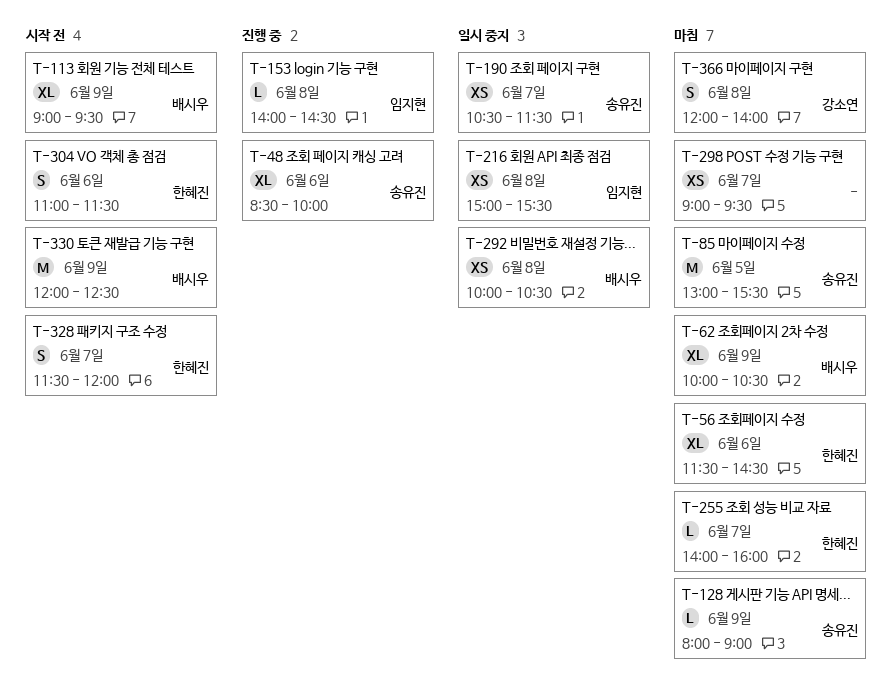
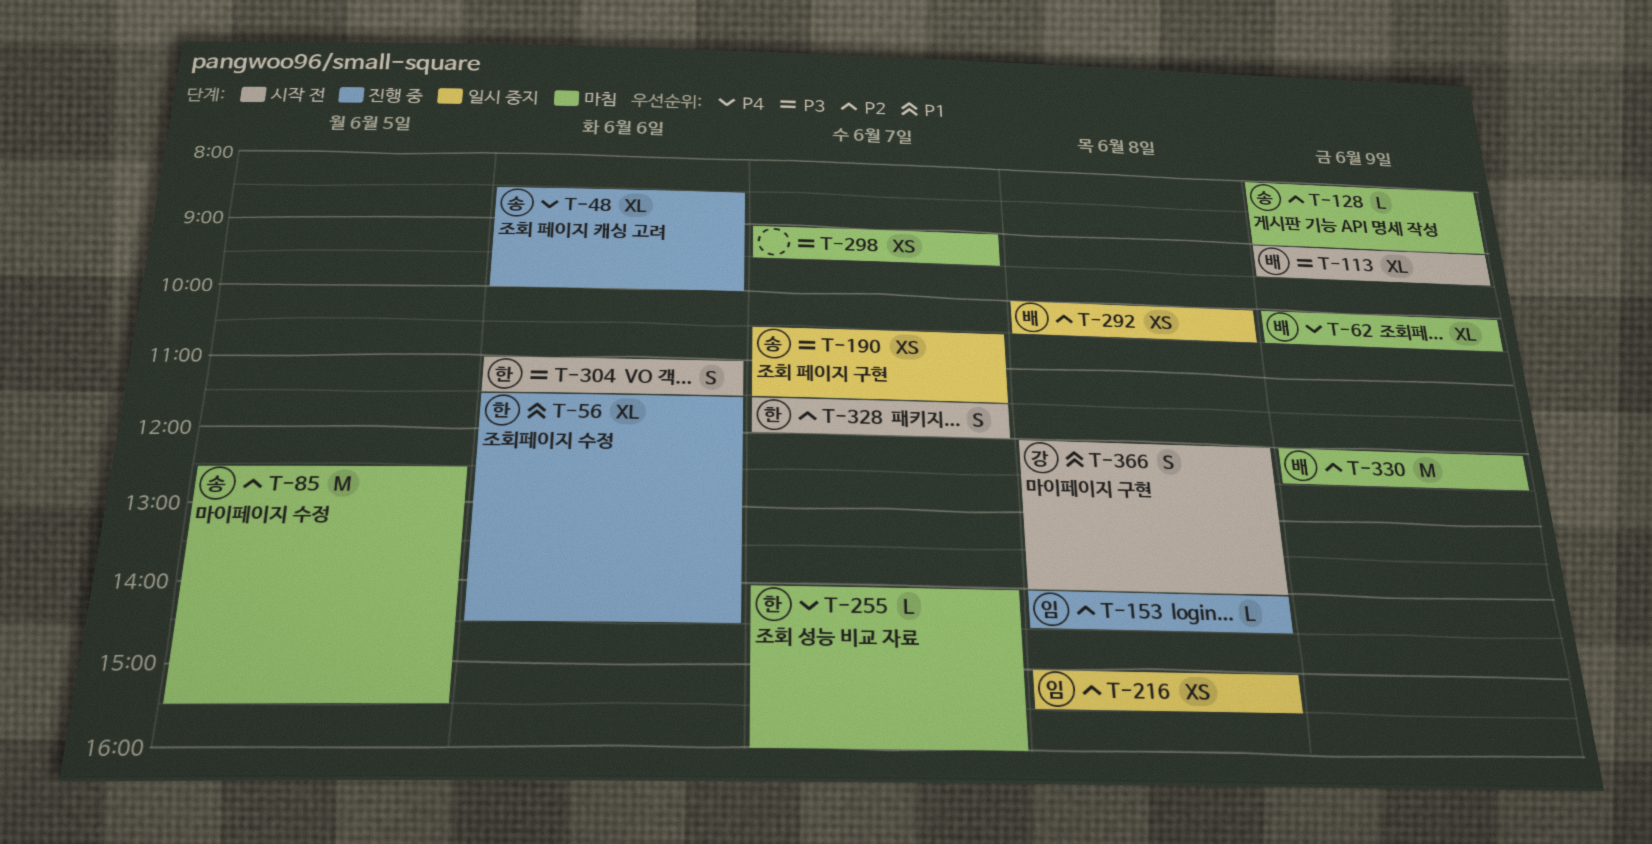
T-56, status: 마침 -> 진행 중
T-85, begins: 13:00 -> 12:30
T-330, status: 시작 전 -> 마침
T-366, status: 마침 -> 시작 전

